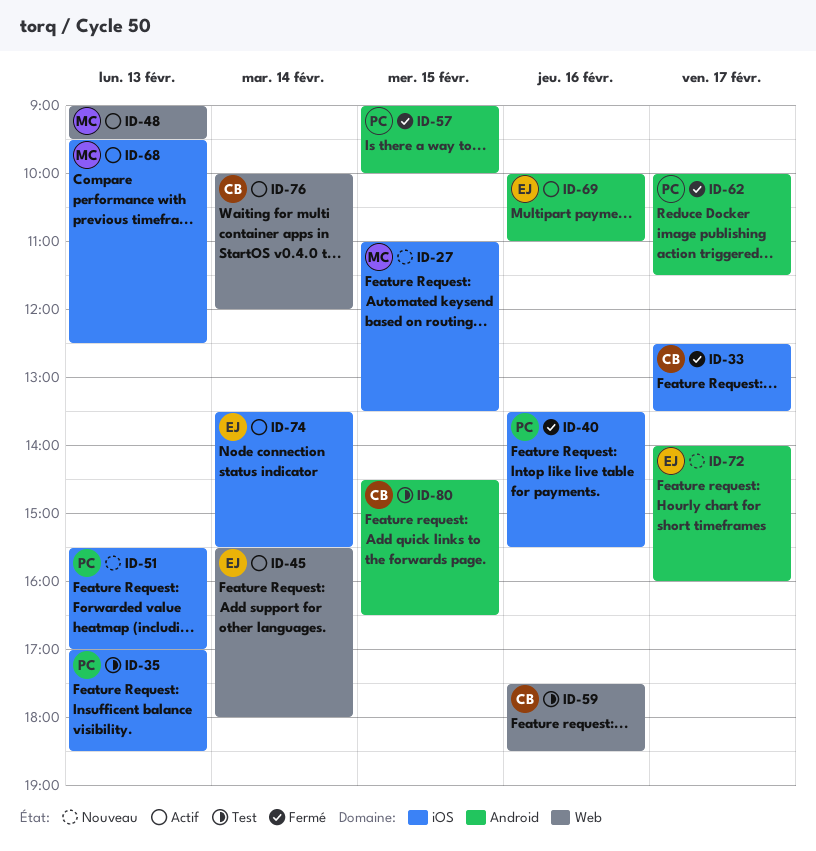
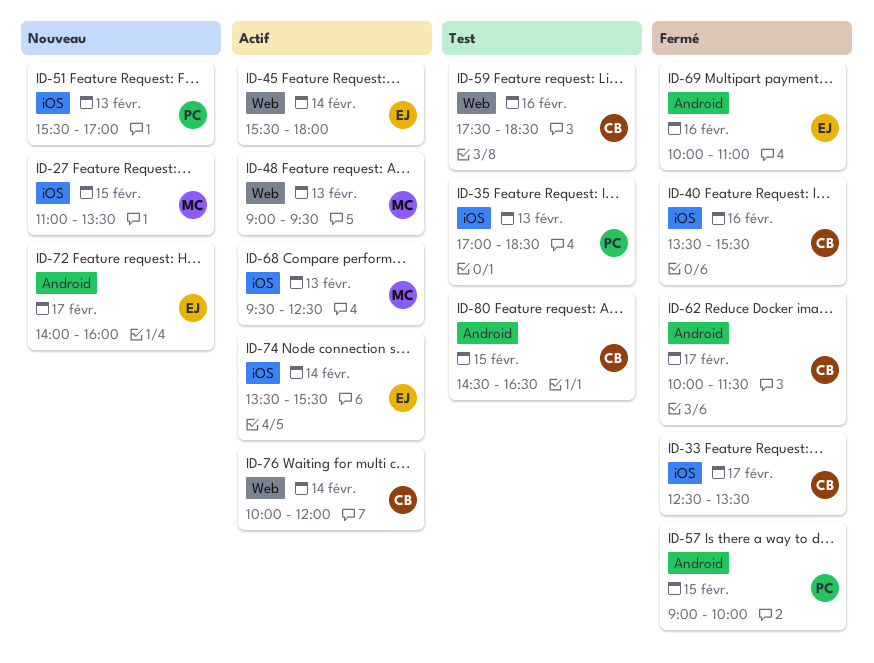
ID-40, owner: PC -> CB
ID-62, owner: PC -> CB
ID-69, status: Actif -> Fermé

